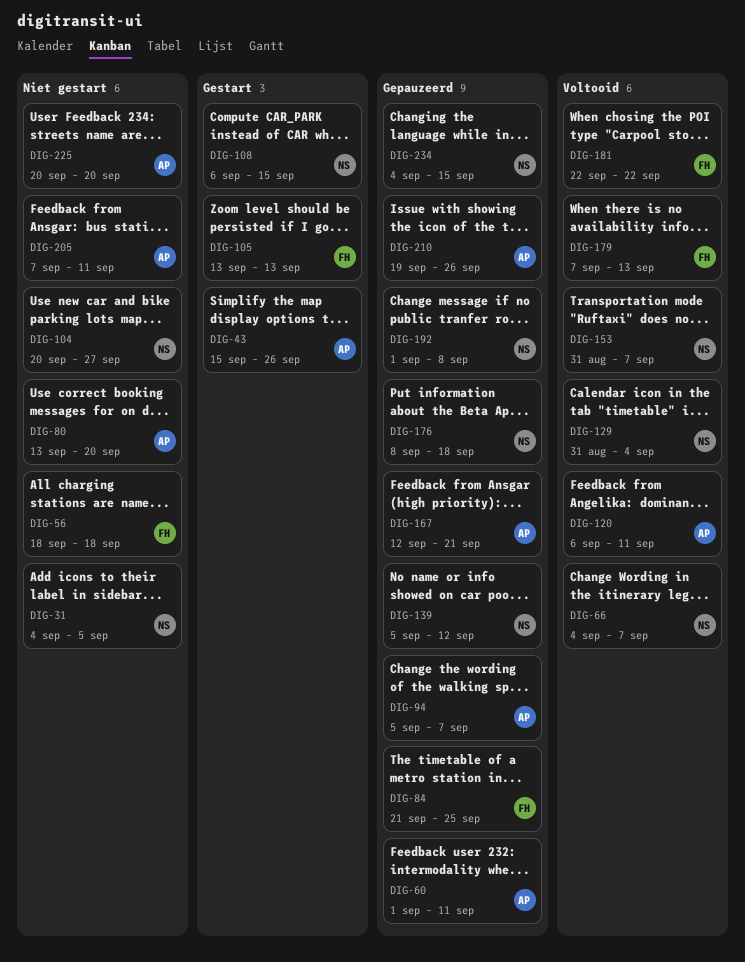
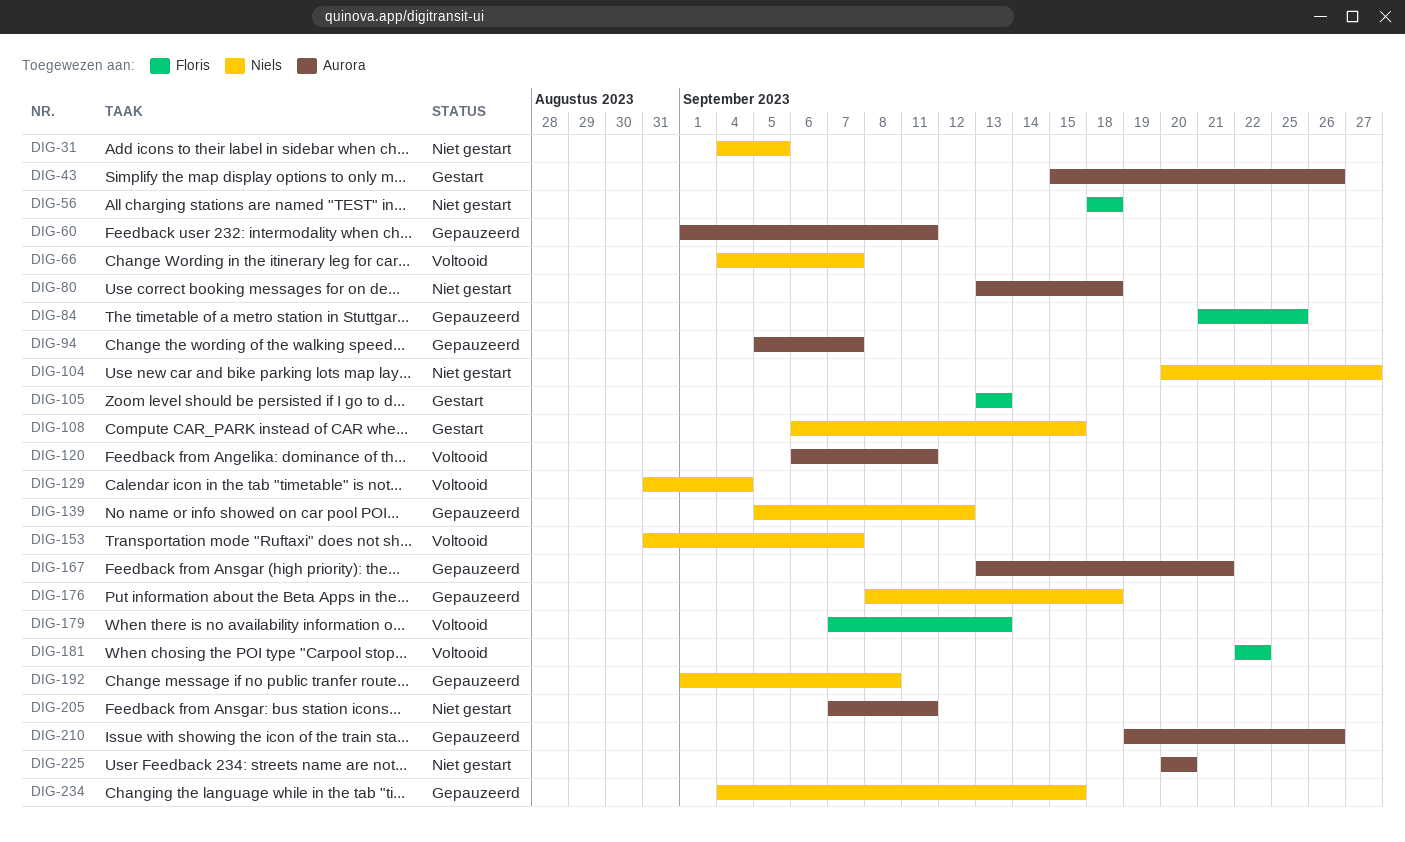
DIG-80, due: Sep 20 -> Sep 18
DIG-167, start: Sep 12 -> Sep 13

